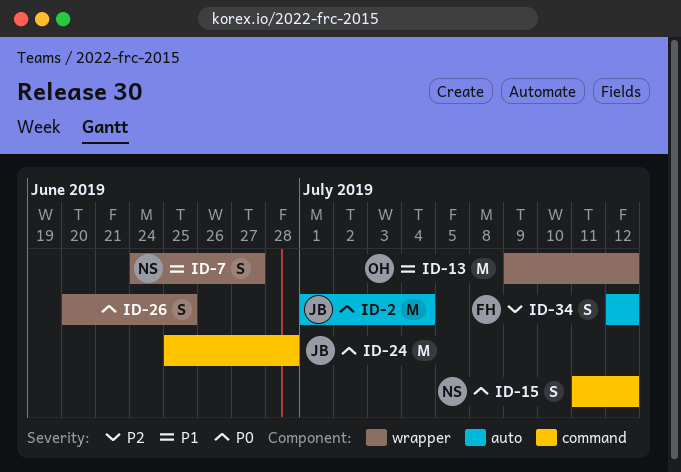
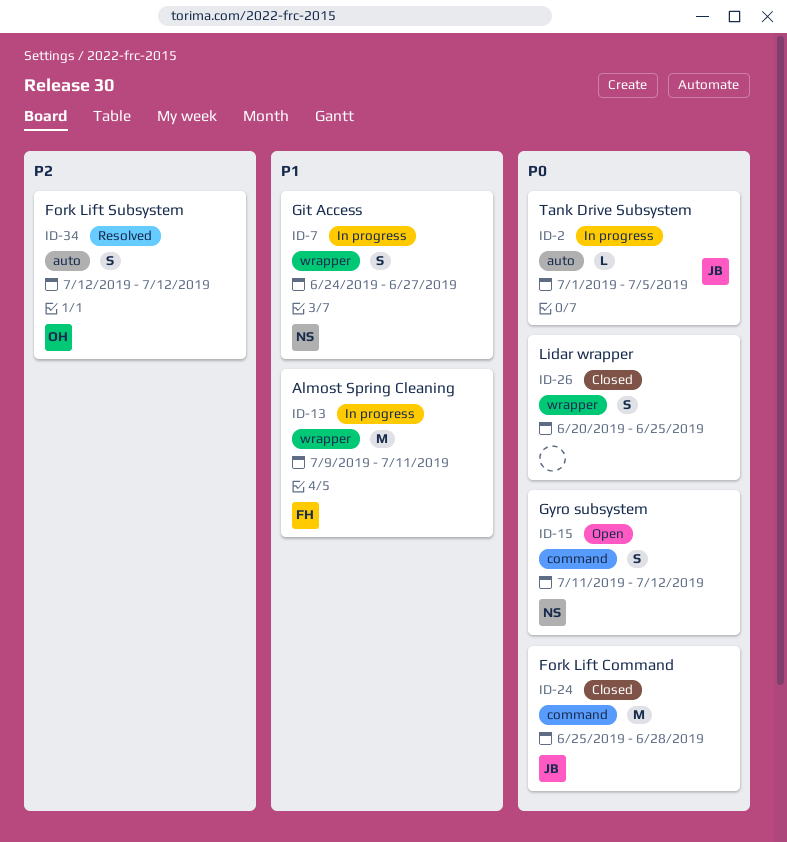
ID-2, estimate: M -> L
ID-2, due: Jul 4 -> Jul 5
ID-13, owner: OH -> FH
ID-13, due: Jul 12 -> Jul 11
ID-34, owner: FH -> OH

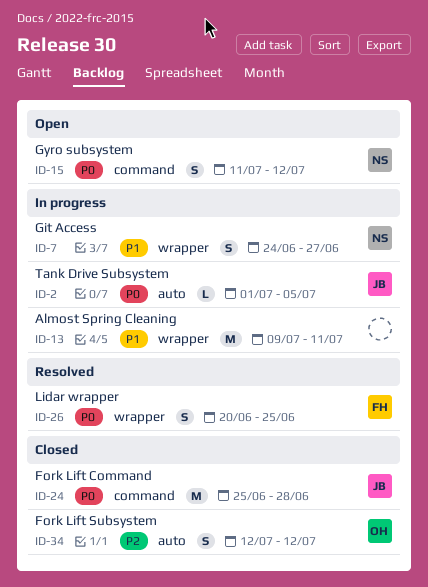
ID-13, owner: FH -> none
ID-26, status: Closed -> Resolved
ID-26, owner: none -> FH
ID-34, status: Resolved -> Closed

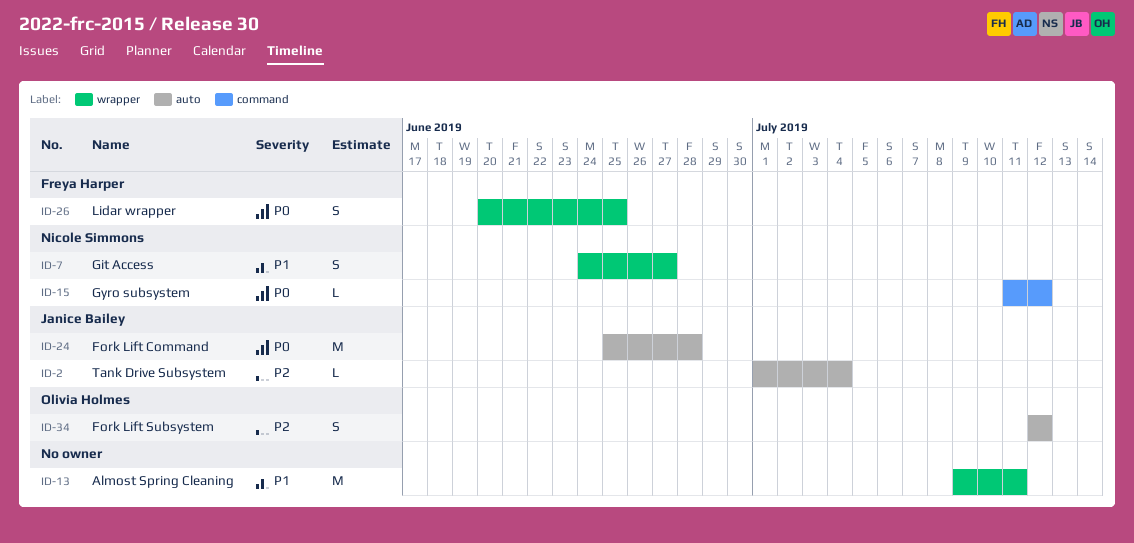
ID-2, priority: P0 -> P2
ID-2, due: Jul 5 -> Jul 4
ID-15, estimate: S -> L
ID-24, label: command -> auto

